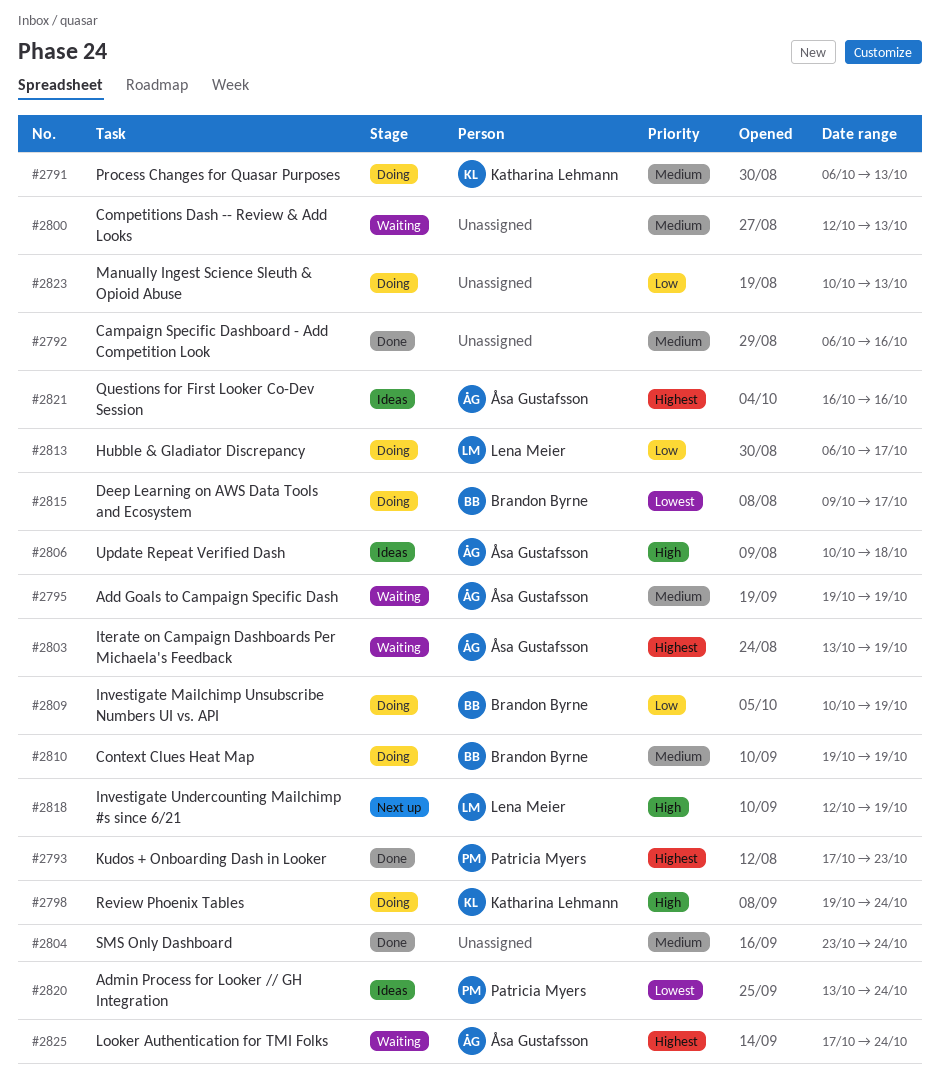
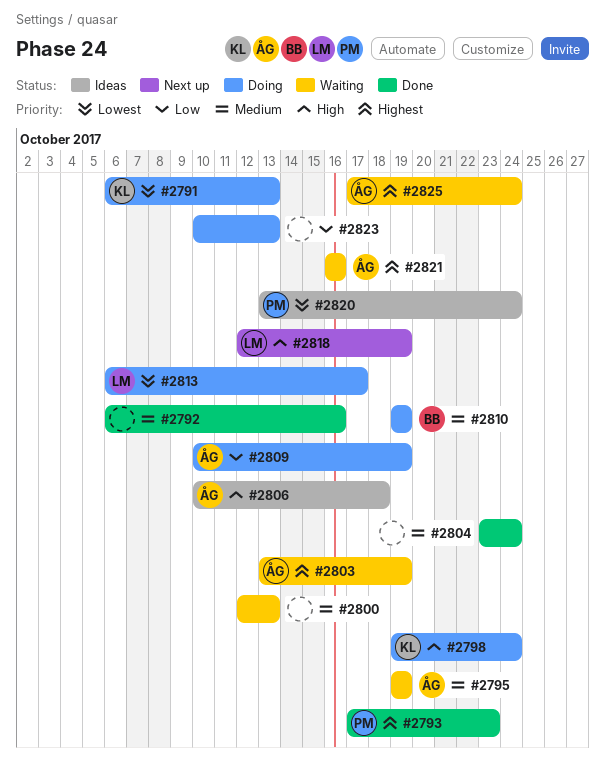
#2791, priority: Medium -> Lowest
#2809, owner: Brandon Byrne -> Åsa Gustafsson
#2813, priority: Low -> Lowest
#2815: present -> none
#2821, status: Ideas -> Waiting

